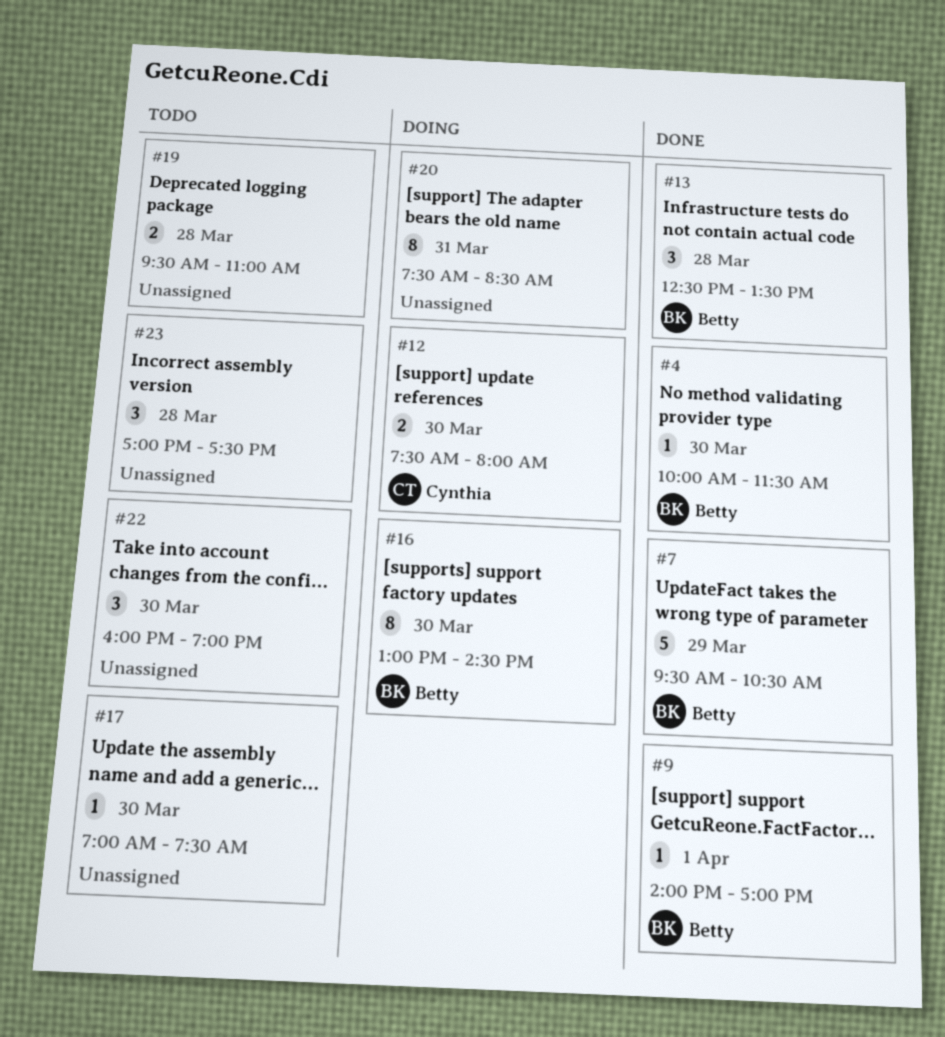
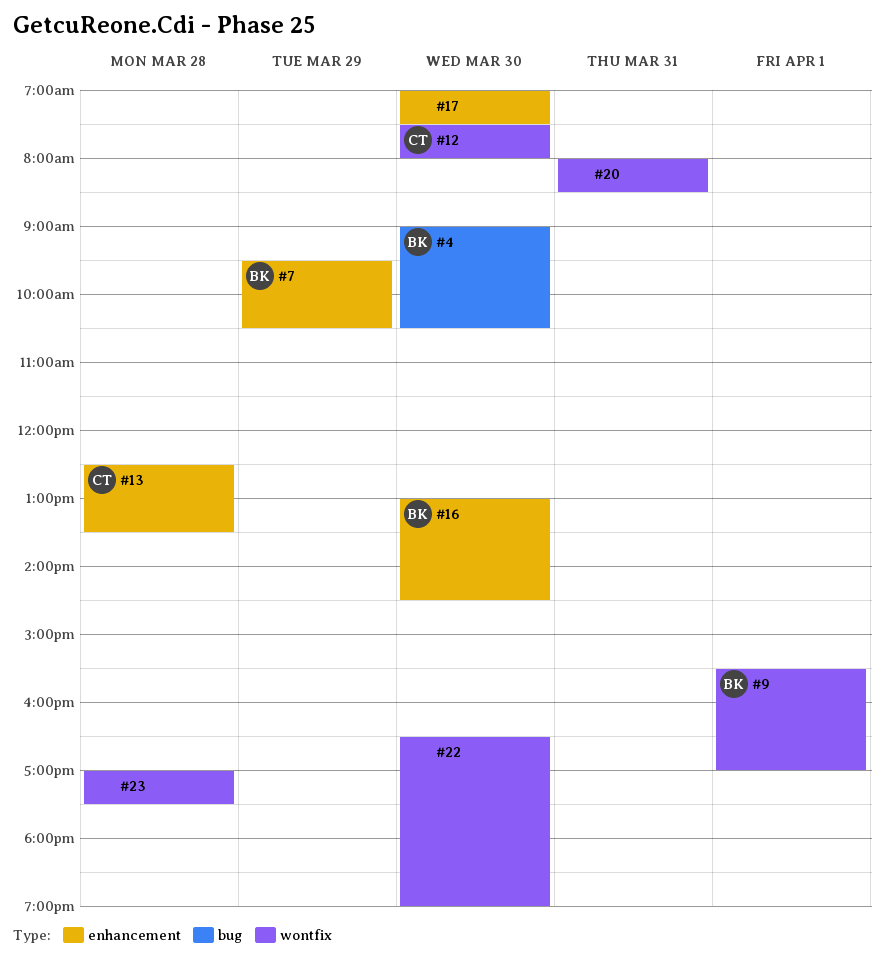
#4, begins: 10:00 -> 09:00
#4, ends: 11:30 -> 10:30
#9, begins: 14:00 -> 15:30
#13, owner: Betty -> Cynthia
#19: present -> none
#20, begins: 07:30 -> 08:00
#22, begins: 16:00 -> 16:30

